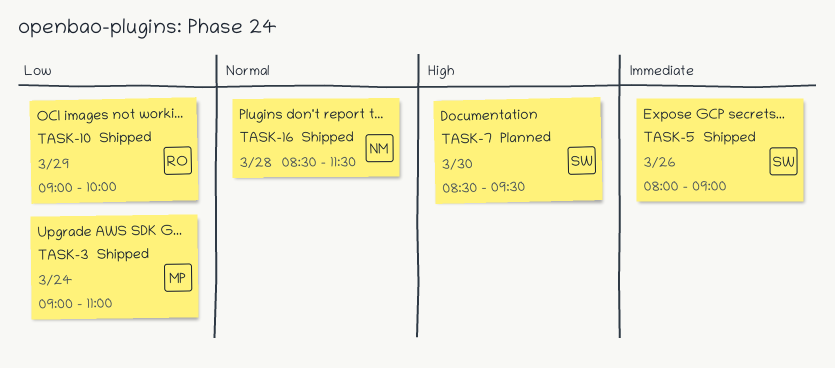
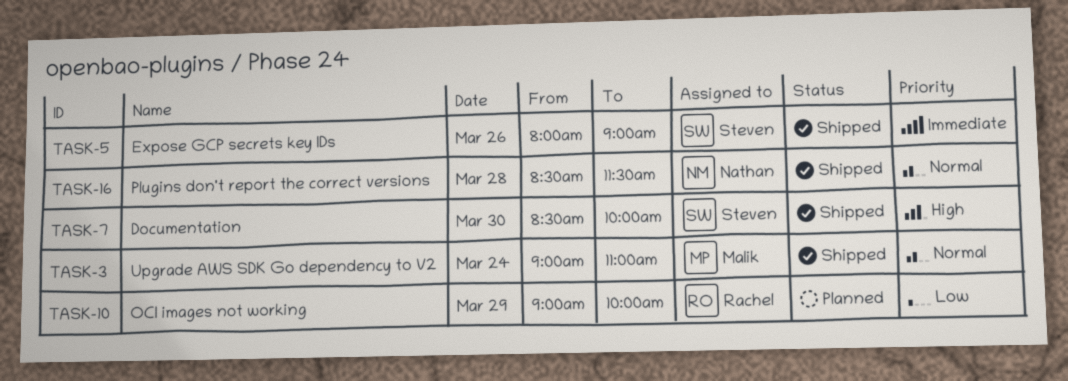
TASK-3, priority: Low -> Normal
TASK-7, status: Planned -> Shipped
TASK-7, ends: 09:30 -> 10:00
TASK-10, status: Shipped -> Planned

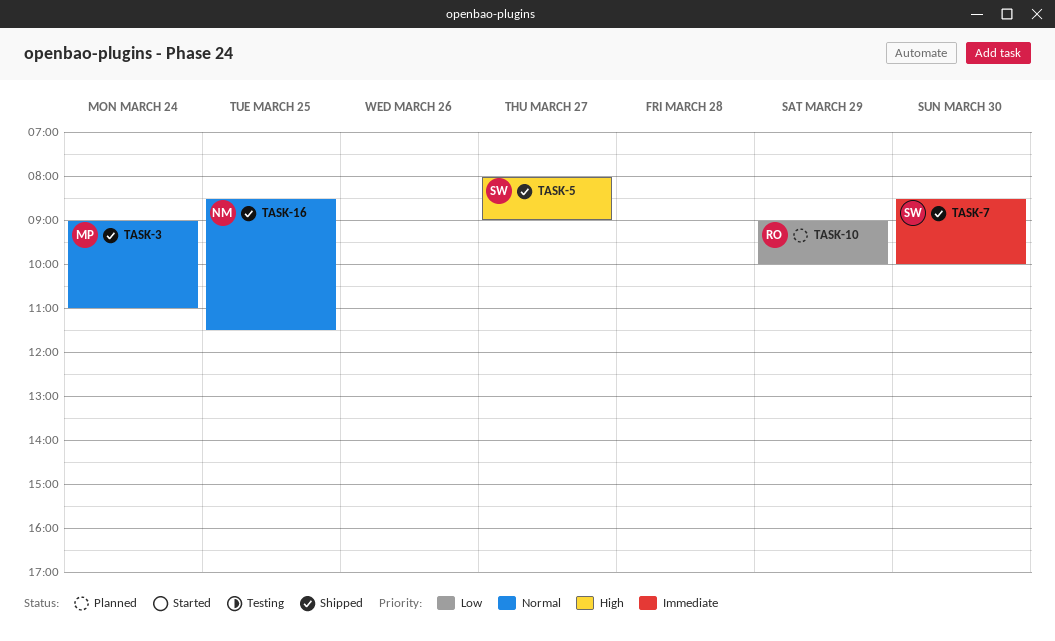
TASK-5, priority: Immediate -> High
TASK-5, day: Mar 26 -> Mar 27
TASK-7, priority: High -> Immediate
TASK-16, day: Mar 28 -> Mar 25

